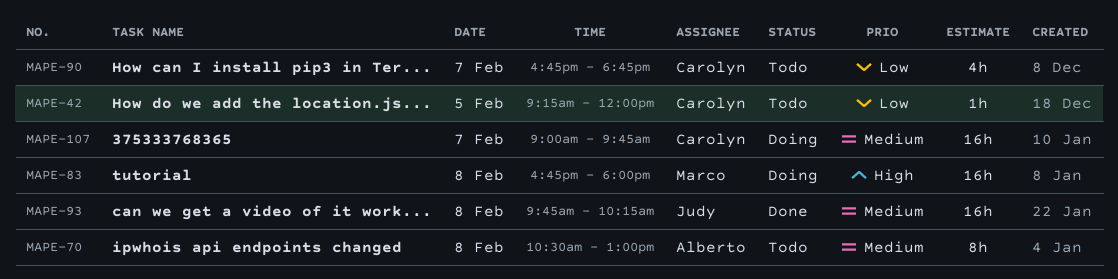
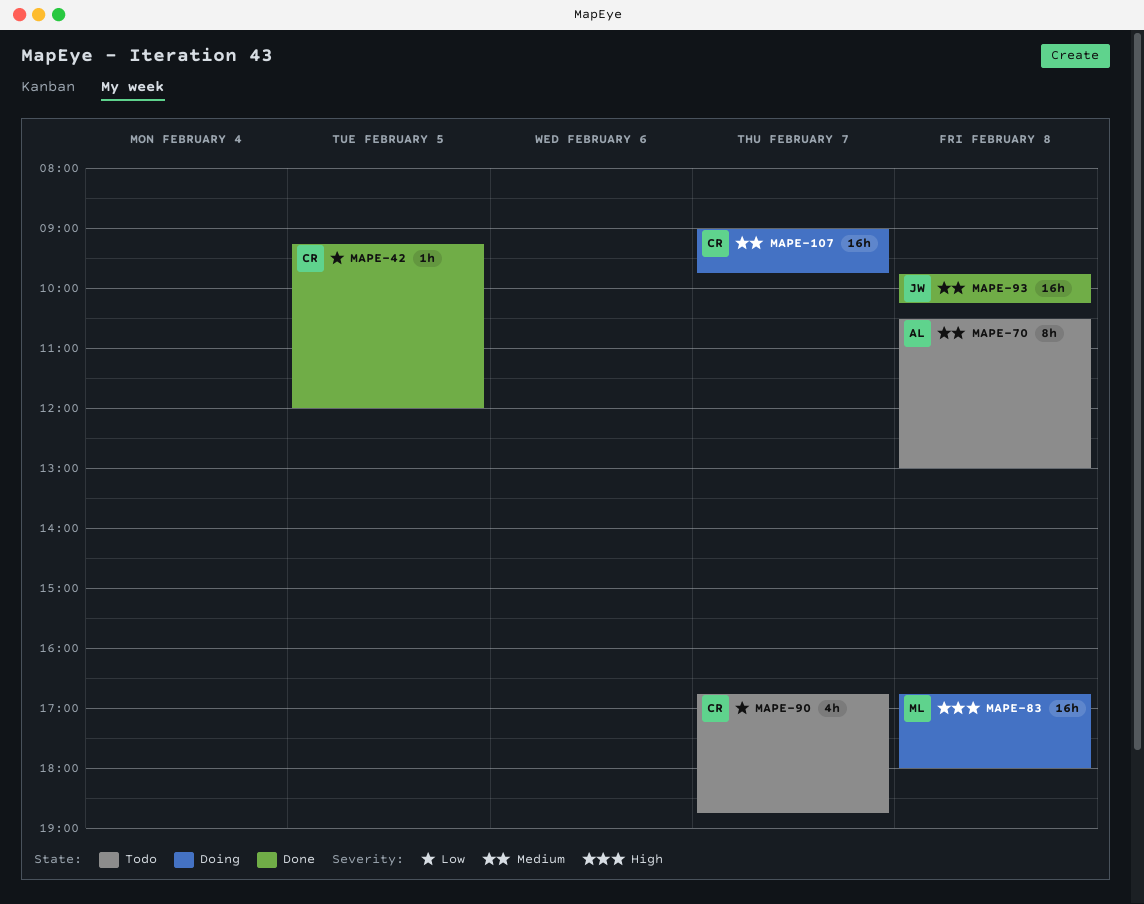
MAPE-42, status: Todo -> Done

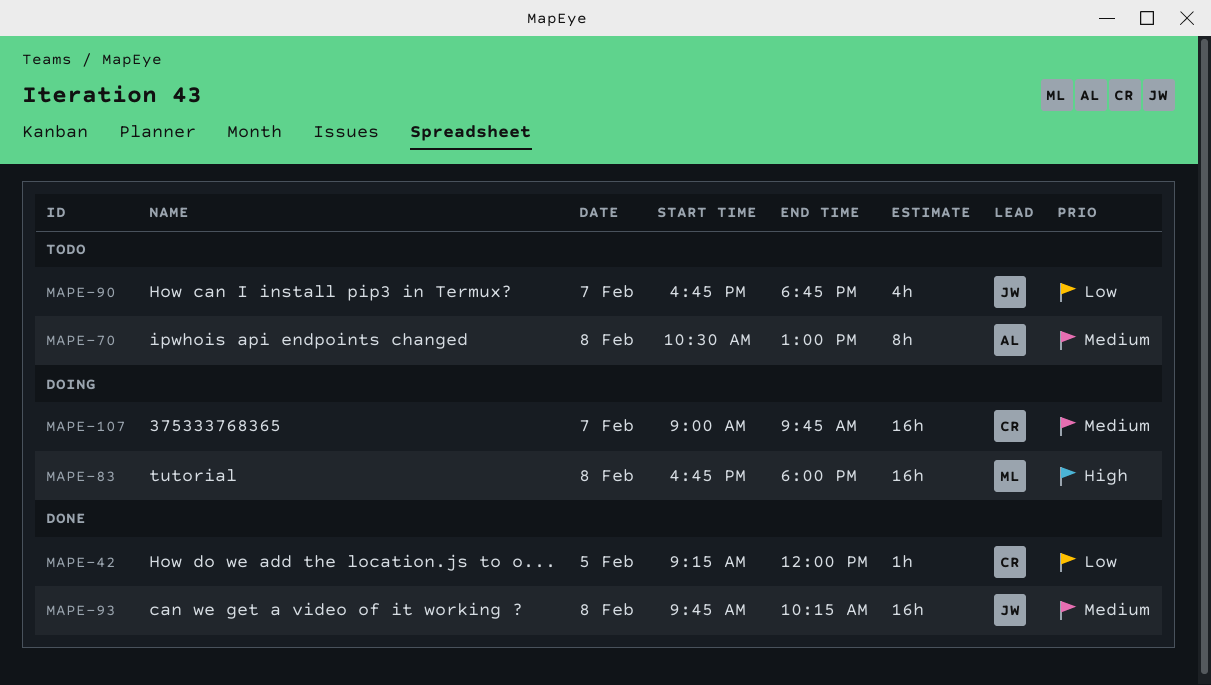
MAPE-90, owner: CR -> JW

